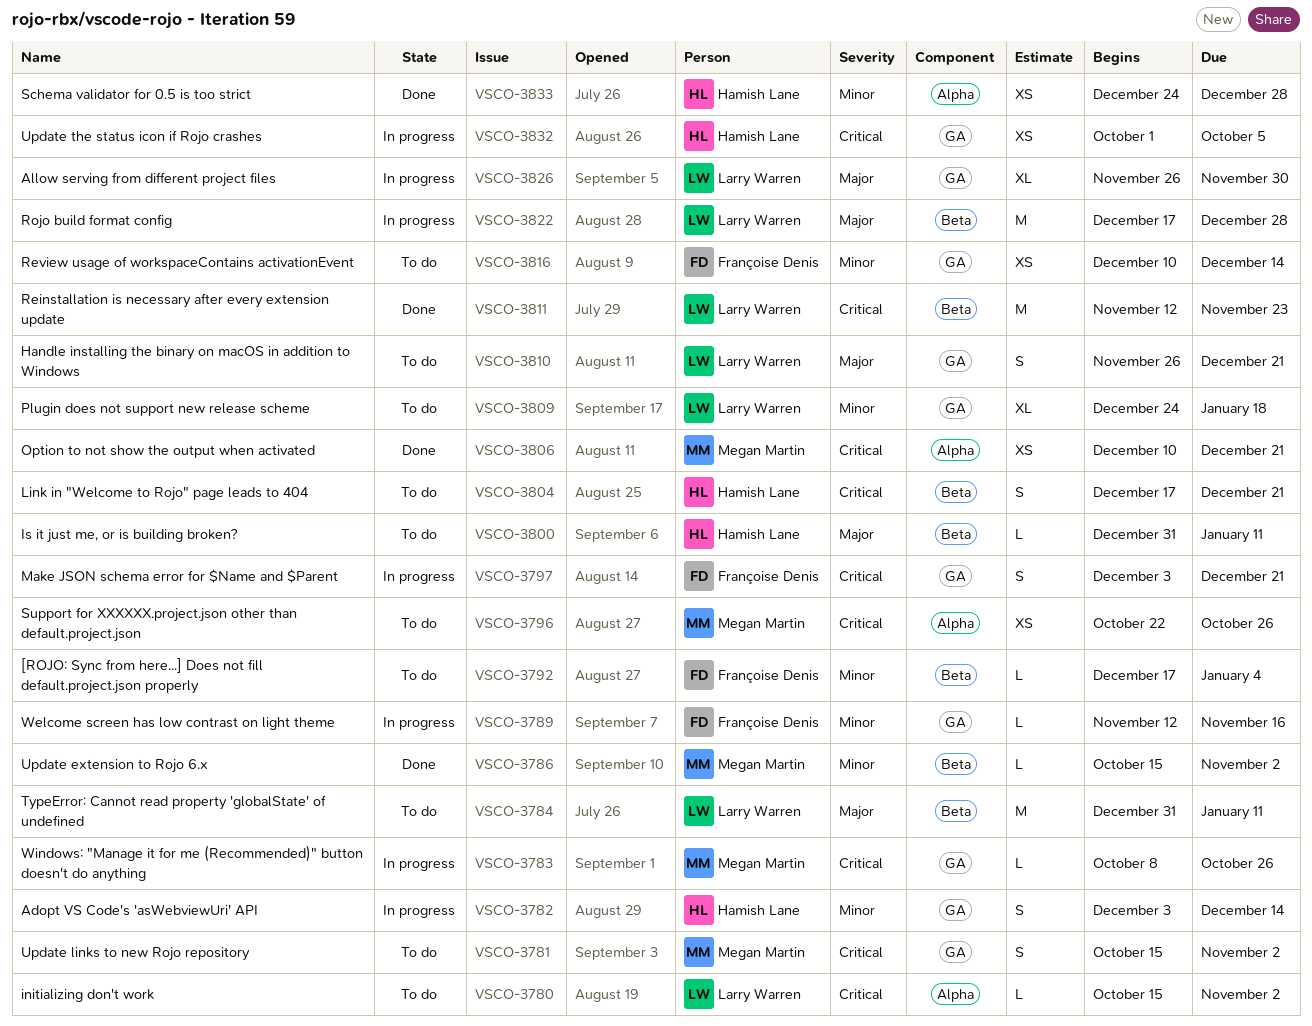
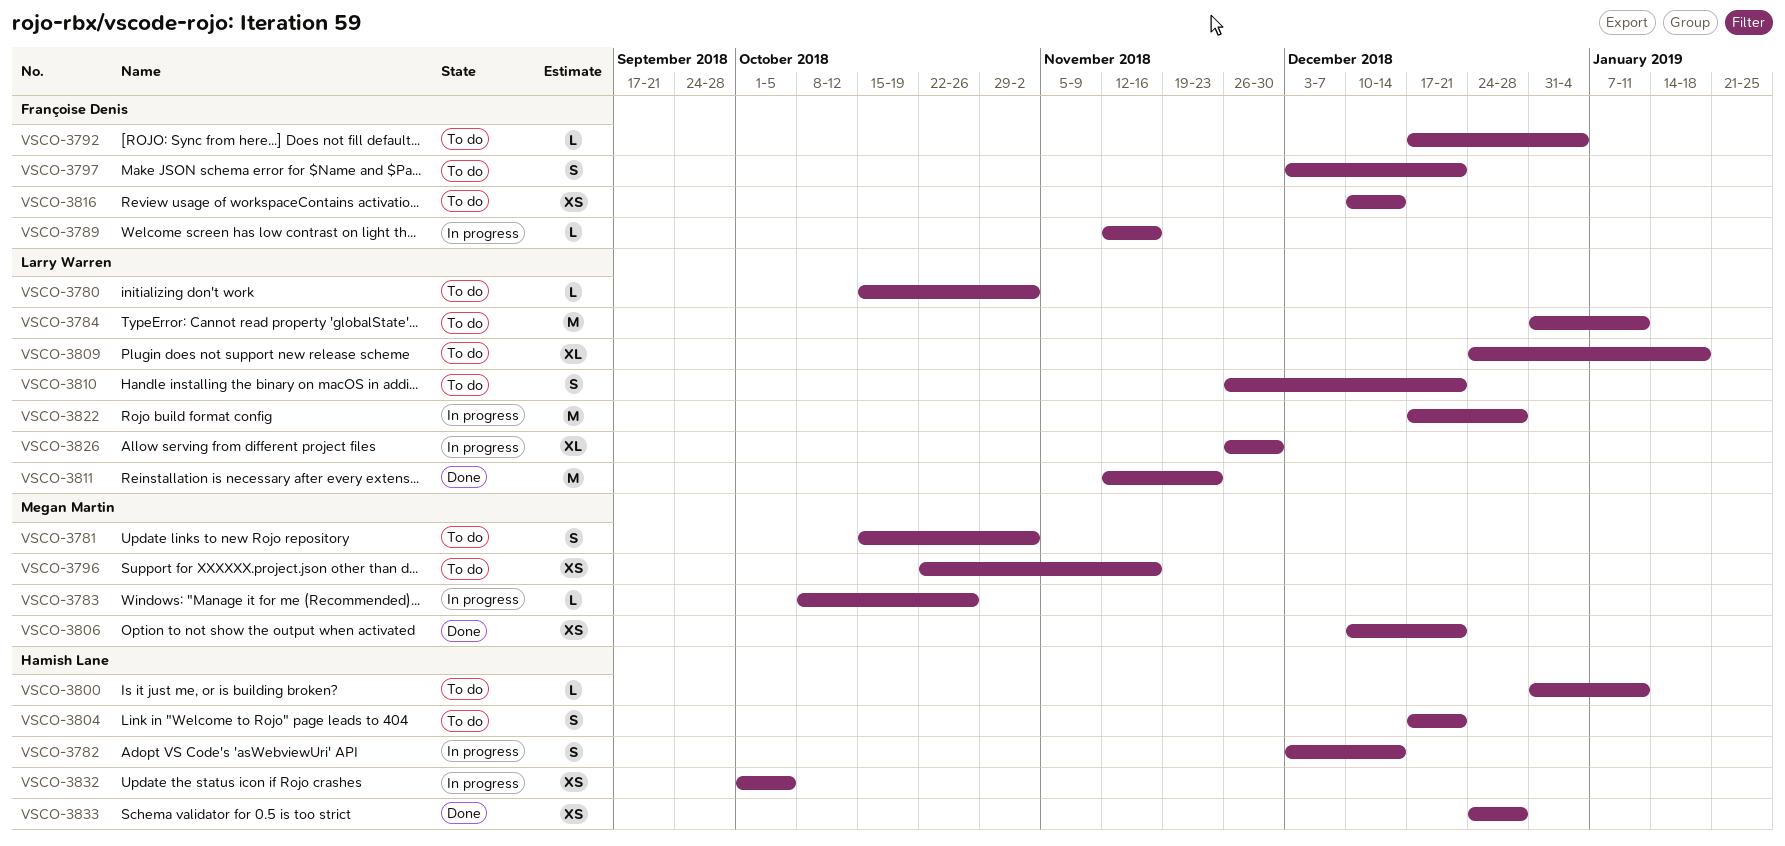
VSCO-3786: present -> none
VSCO-3796, due: Oct 26 -> Nov 16
VSCO-3797, status: In progress -> To do

